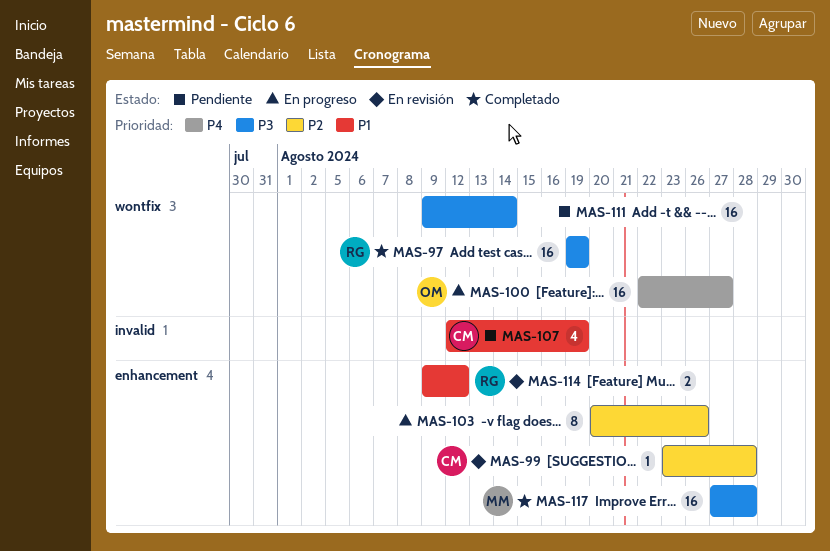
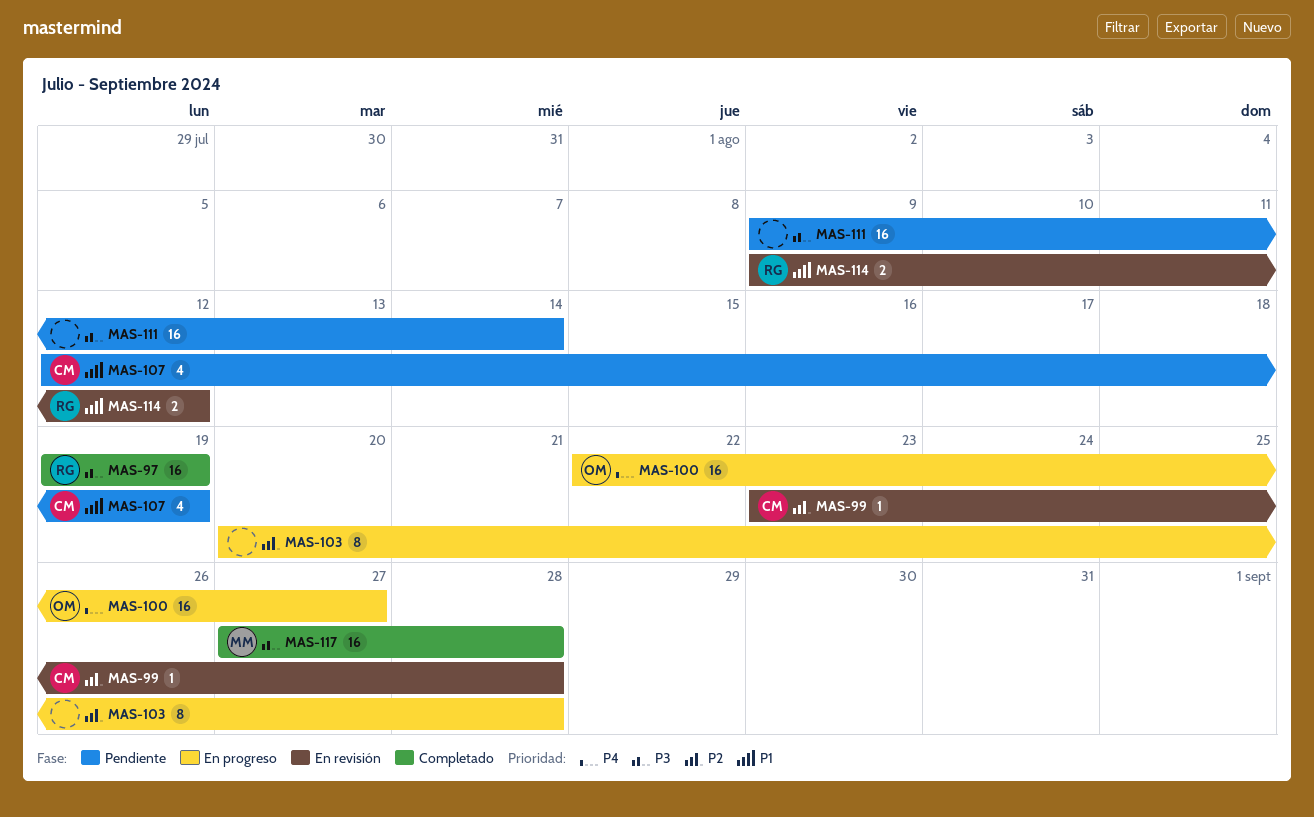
MAS-103, due: Aug 26 -> Aug 28

